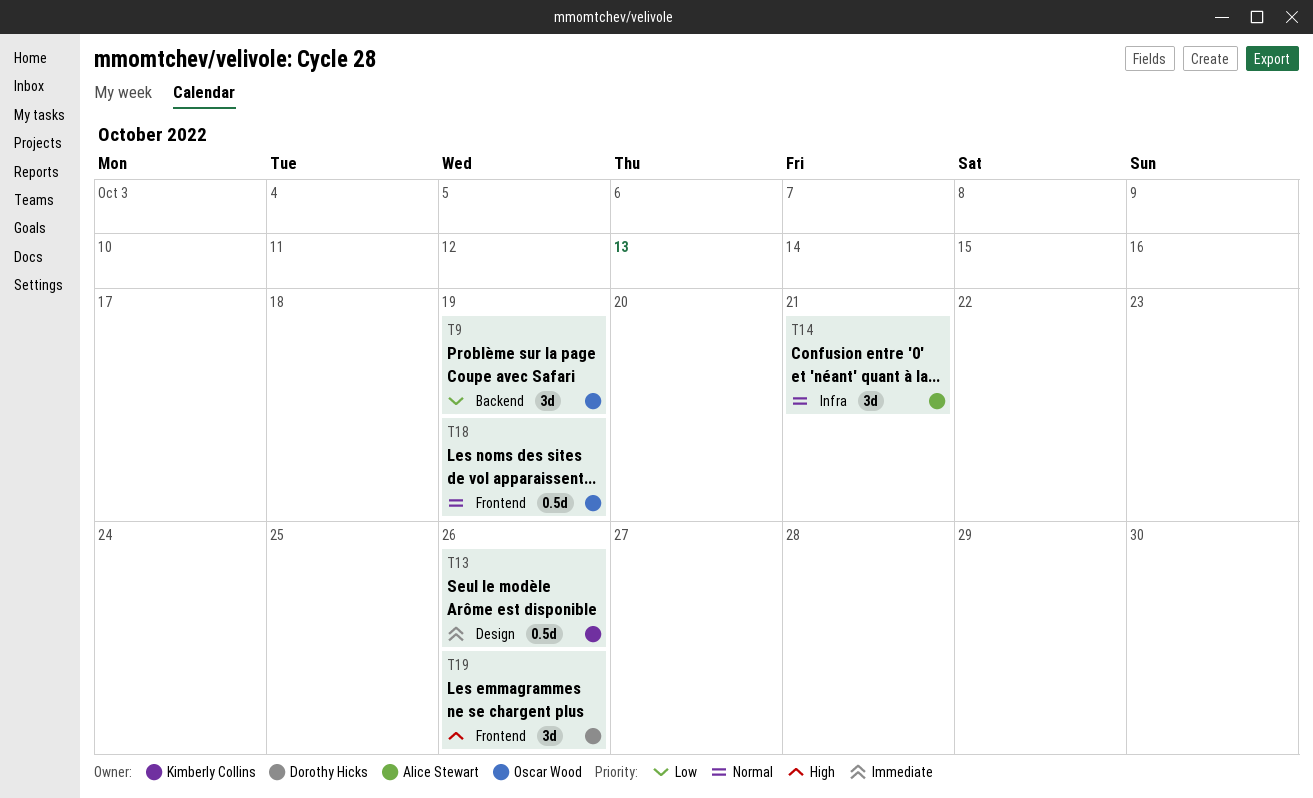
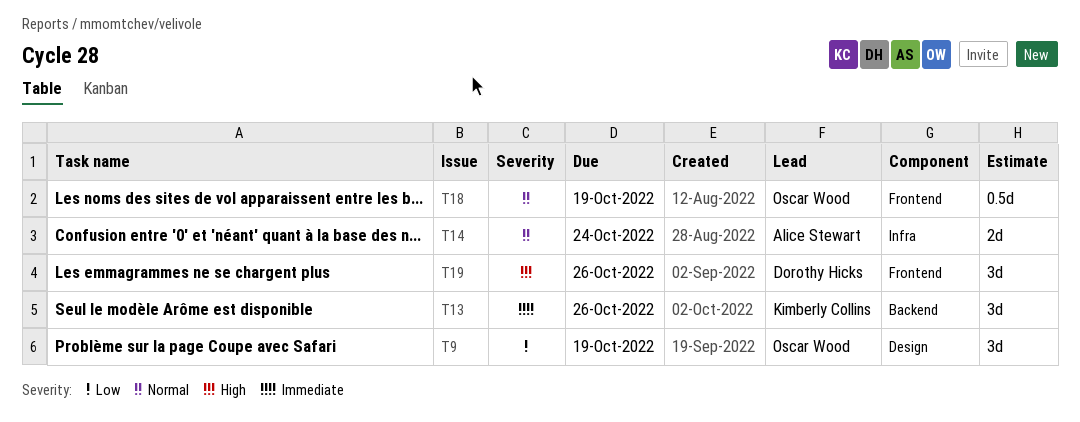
T9, label: Backend -> Design
T13, label: Design -> Backend
T13, estimate: 0.5d -> 3d
T14, estimate: 3d -> 2d
T14, due: Oct 21 -> Oct 24

